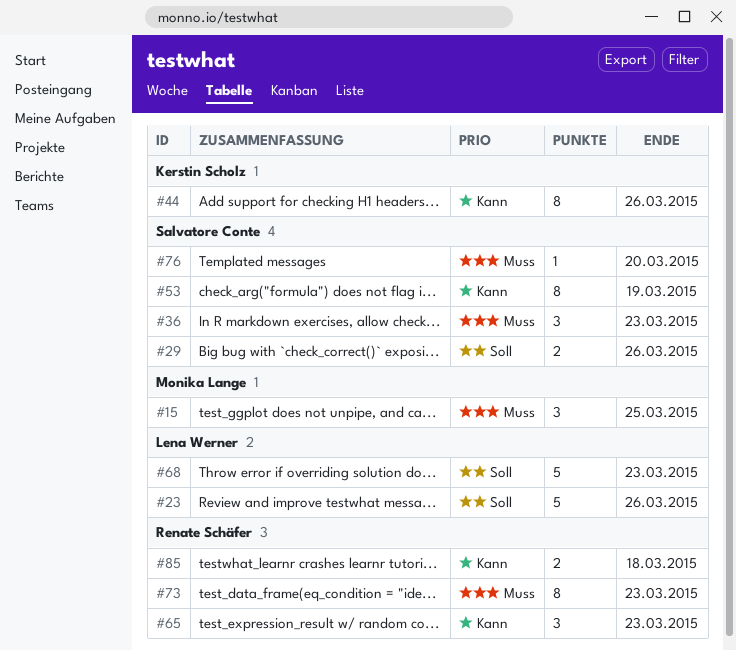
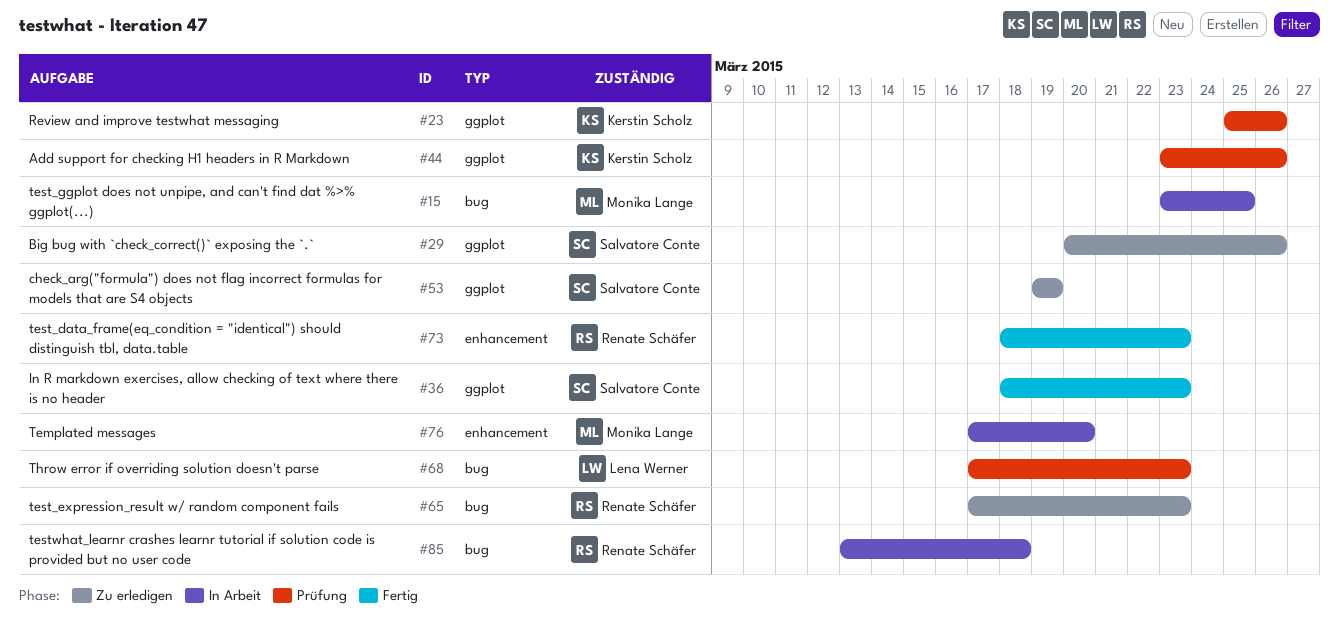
#23, owner: Lena Werner -> Kerstin Scholz
#76, owner: Salvatore Conte -> Monika Lange

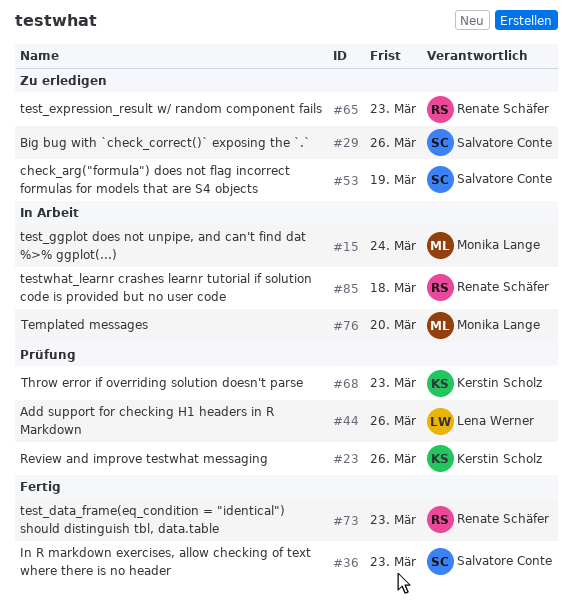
#15, due: Mar 25 -> Mar 24
#44, owner: Kerstin Scholz -> Lena Werner
#68, owner: Lena Werner -> Kerstin Scholz

